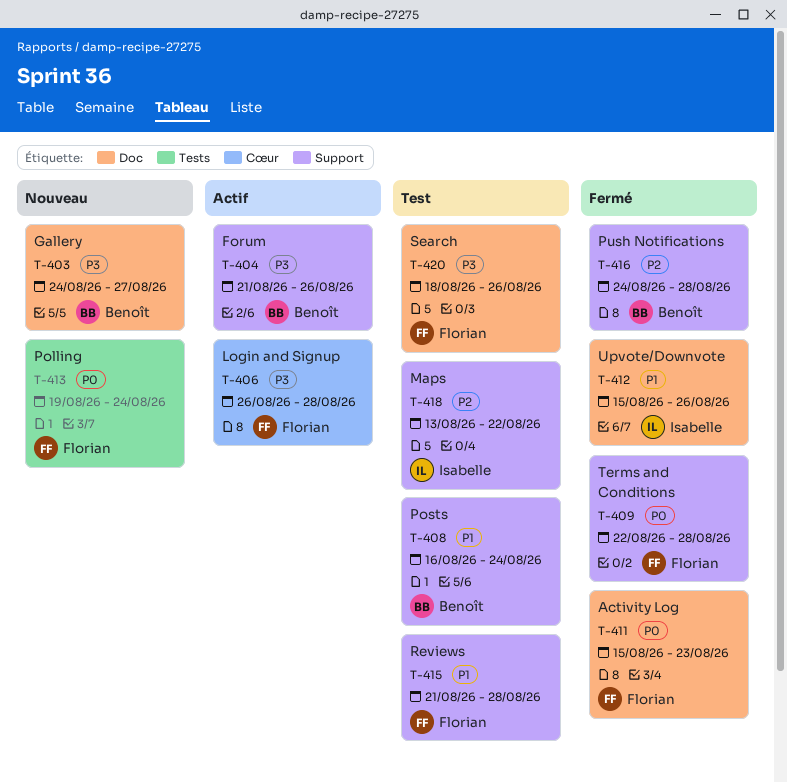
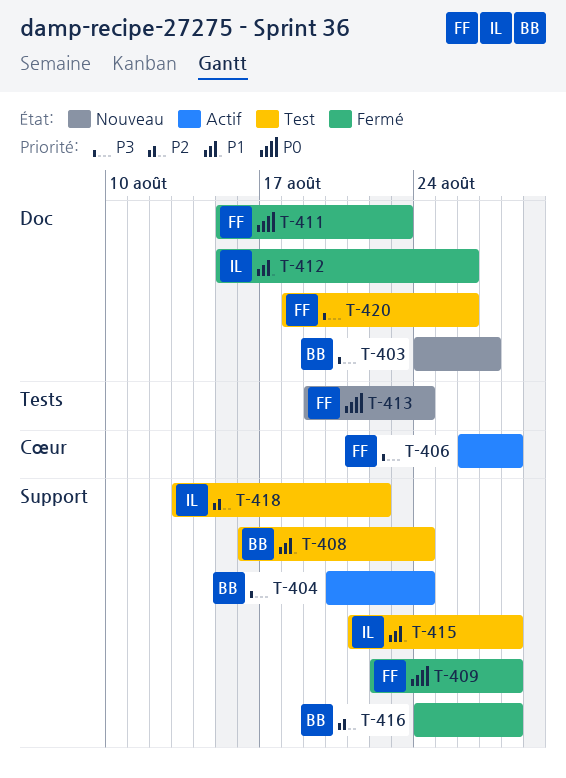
T-404, start: Aug 21 -> Aug 20
T-404, due: Aug 26 -> Aug 24
T-415, owner: Florian -> Isabelle

